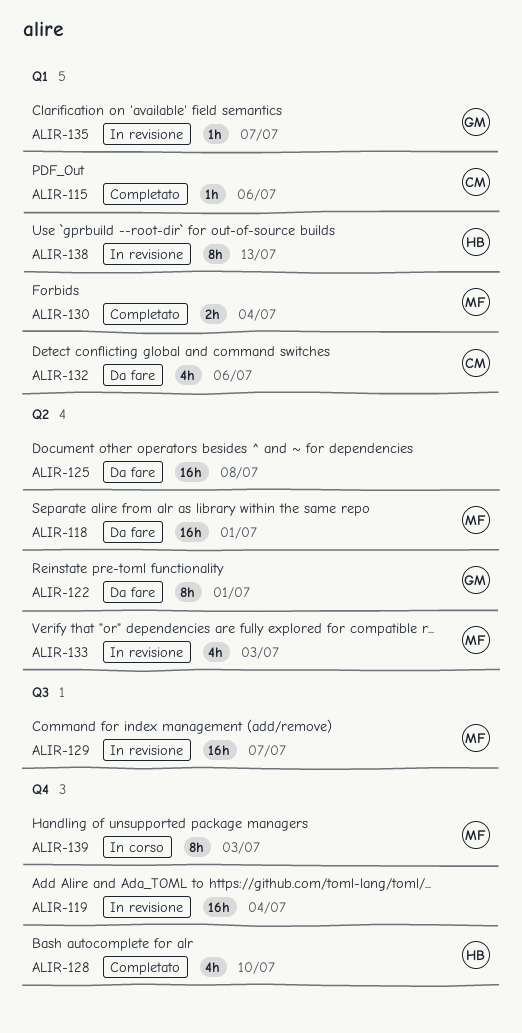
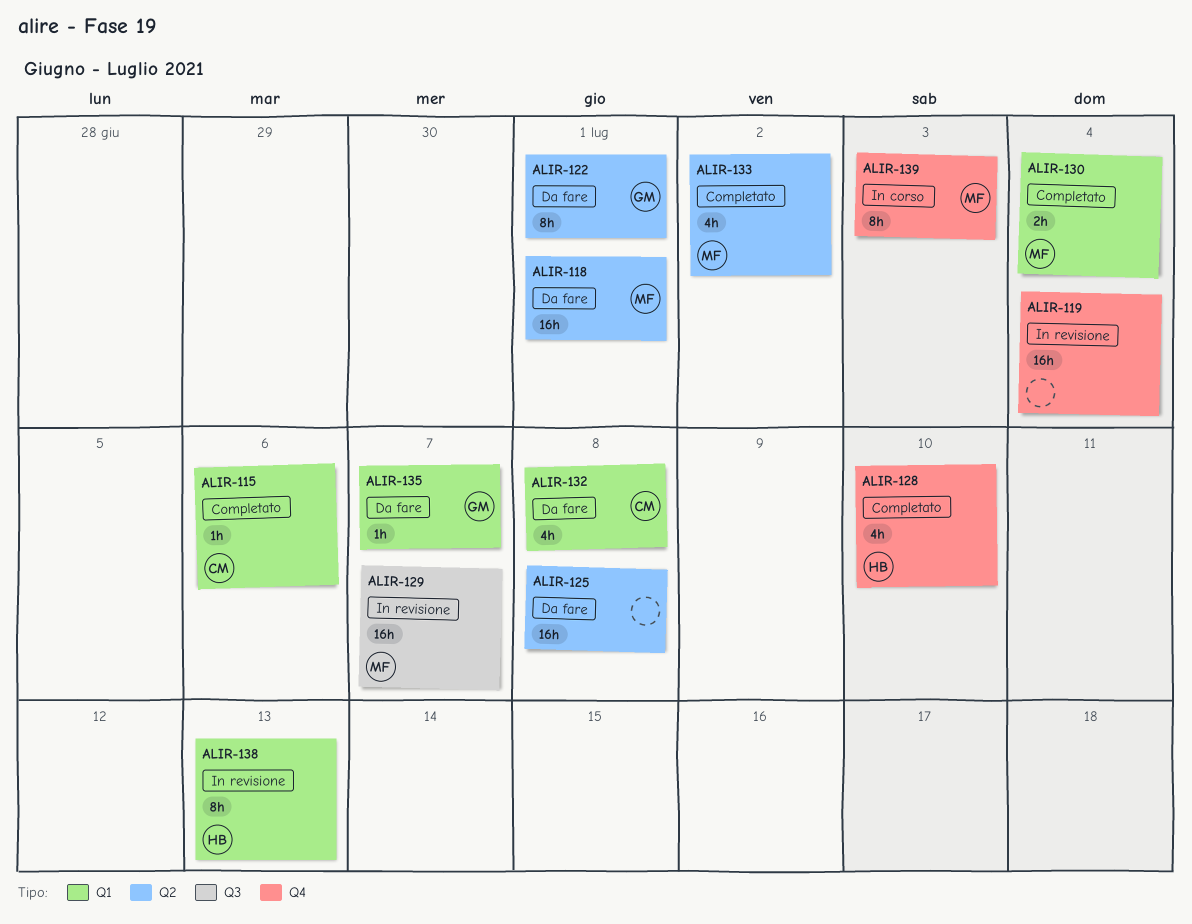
ALIR-132, due: Jul 6 -> Jul 8
ALIR-133, status: In revisione -> Completato
ALIR-133, due: Jul 3 -> Jul 2
ALIR-135, status: In revisione -> Da fare

